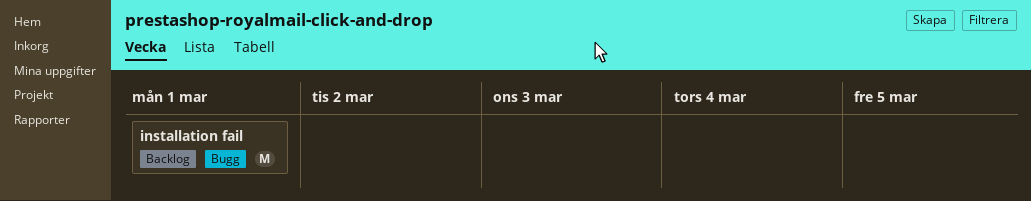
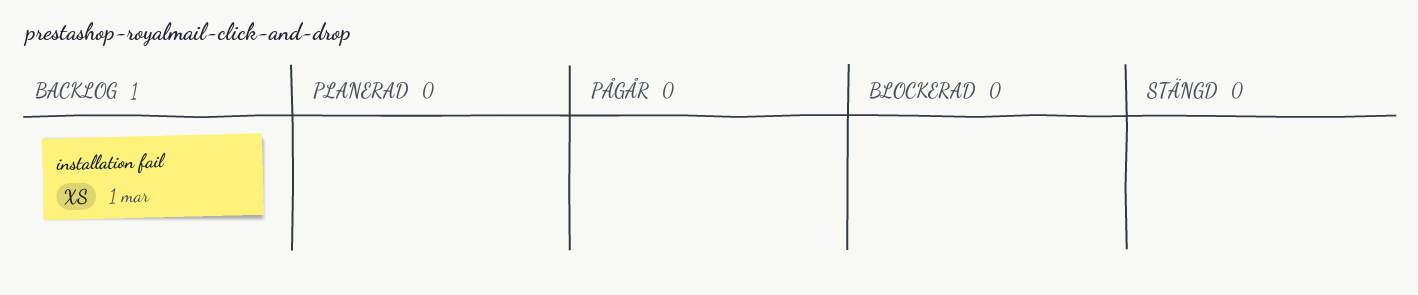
installation fail, estimate: M -> XS

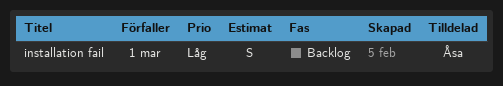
installation fail, estimate: XS -> S

